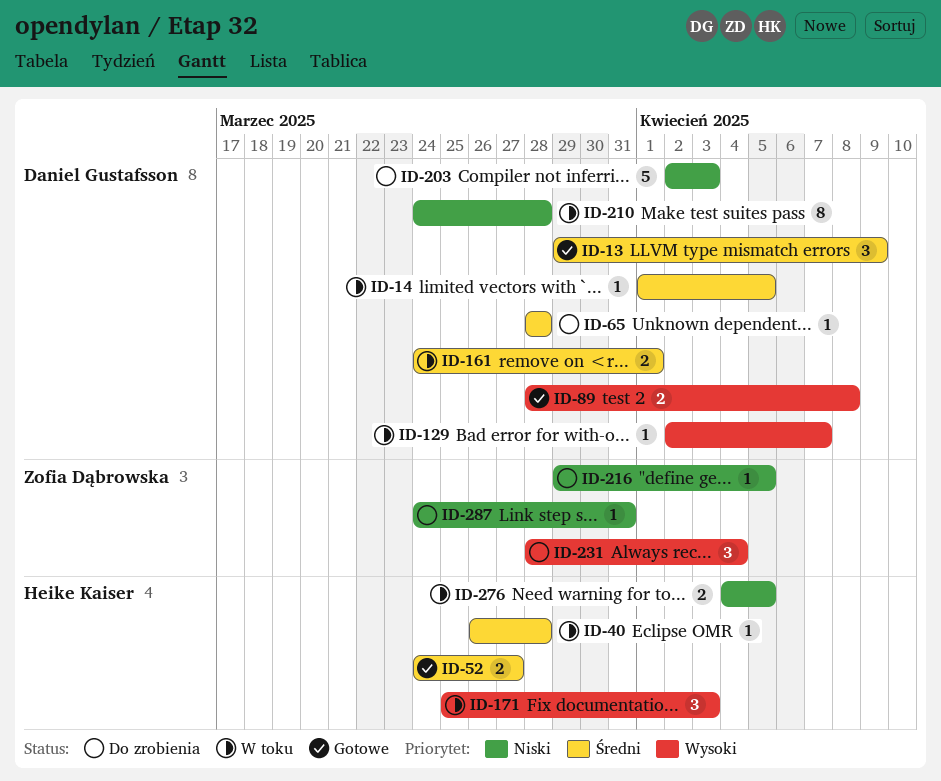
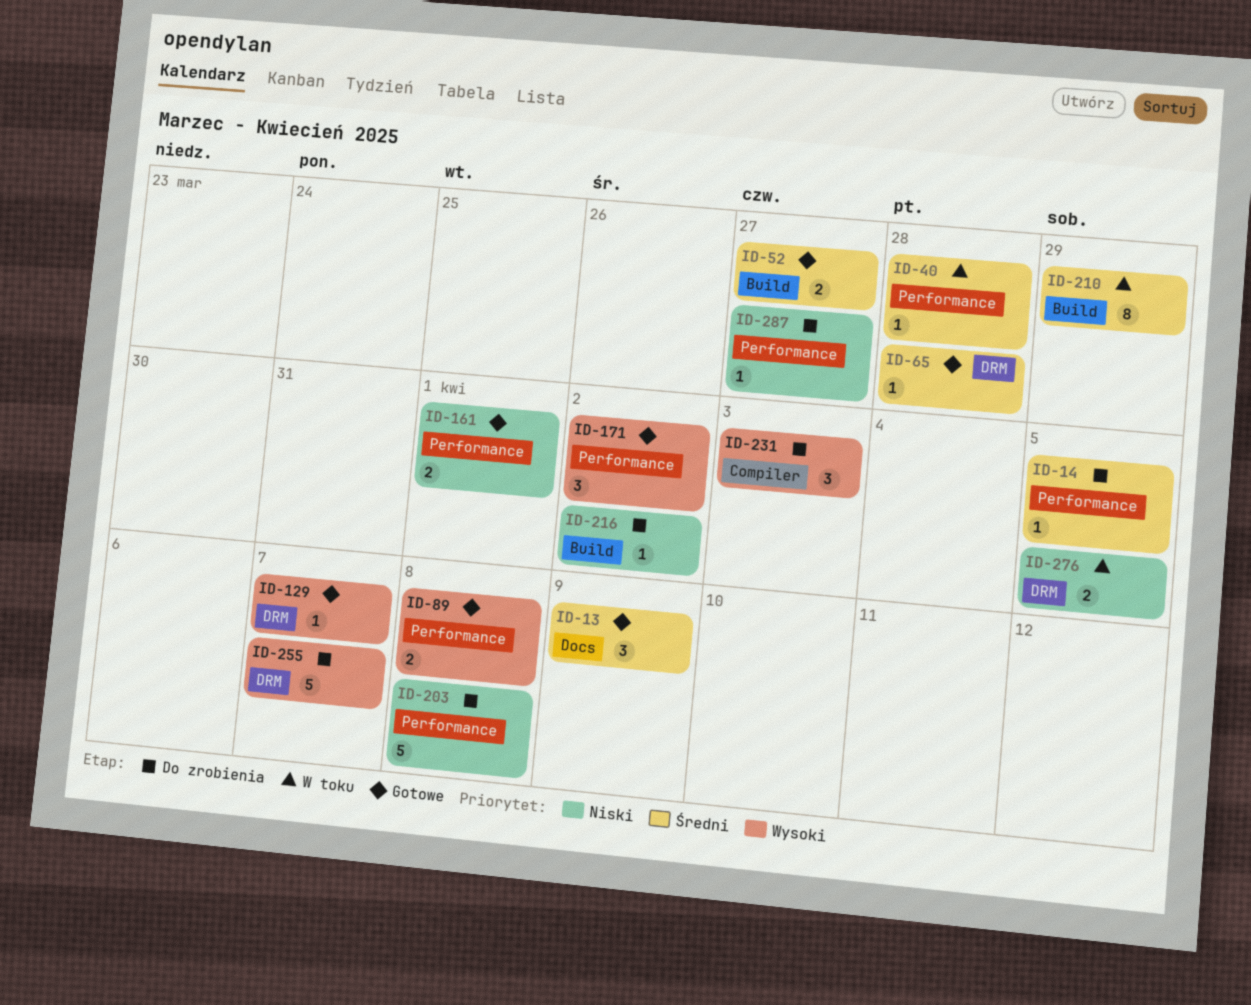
ID-14, status: W toku -> Do zrobienia
ID-65, status: Do zrobienia -> Gotowe
ID-129, status: W toku -> Gotowe
ID-161, status: W toku -> Gotowe
ID-161, priority: Średni -> Niski
ID-171, status: W toku -> Gotowe
ID-171, due: Apr 3 -> Apr 2
ID-203, due: Apr 3 -> Apr 8
ID-210, priority: Niski -> Średni
ID-210, due: Mar 28 -> Mar 29
ID-216, due: Apr 5 -> Apr 2
ID-231, due: Apr 4 -> Apr 3
ID-255: none -> present
ID-287, due: Mar 31 -> Mar 27

